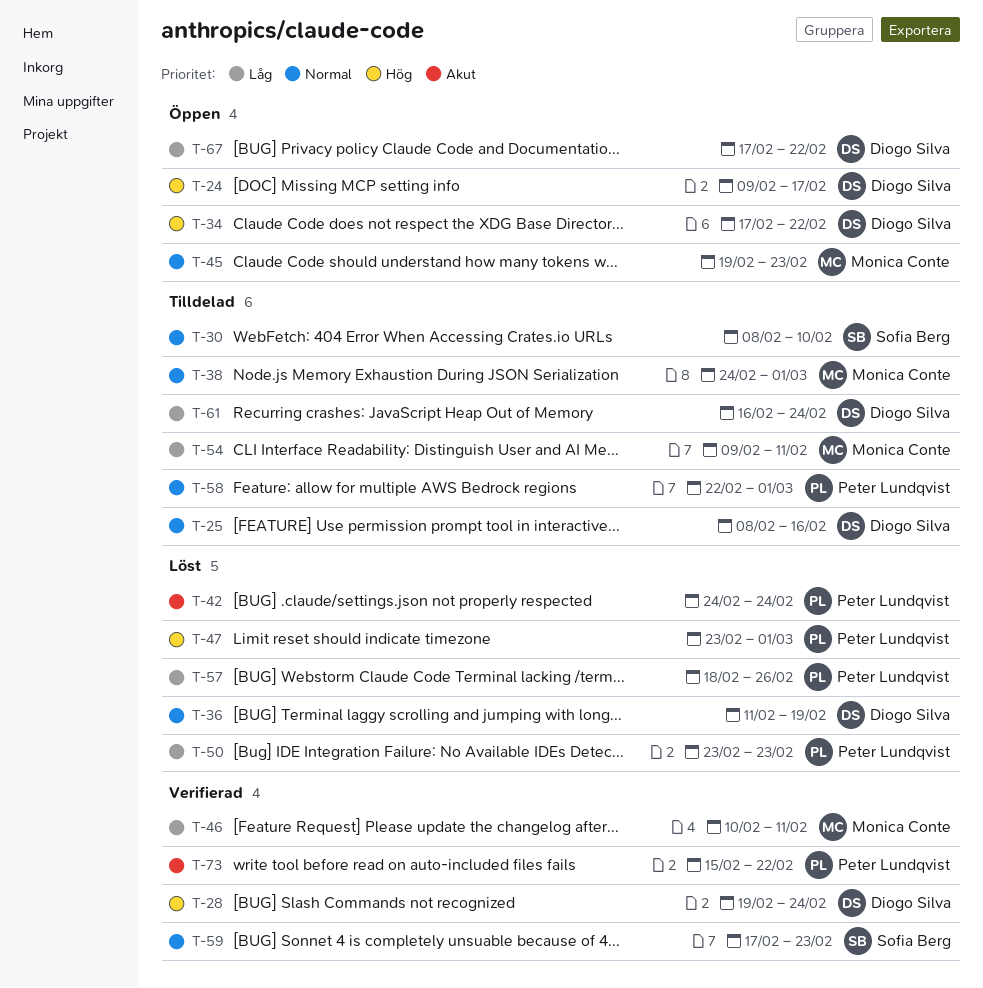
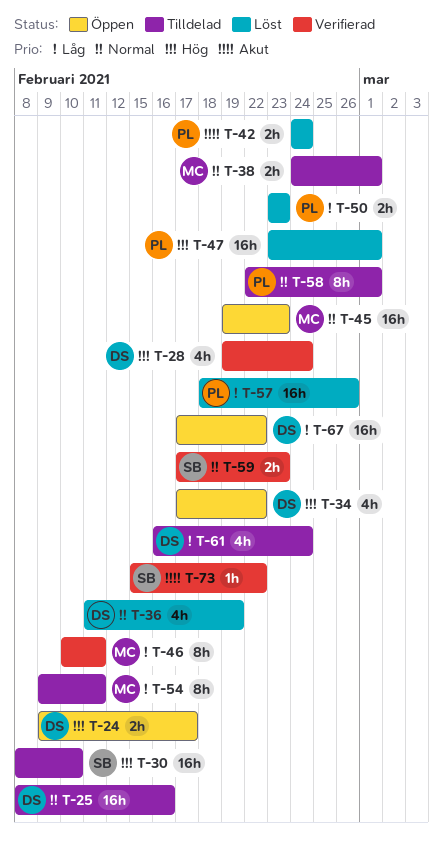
T-30, priority: Normal -> Hög
T-73, owner: Peter Lundqvist -> Sofia Berg

